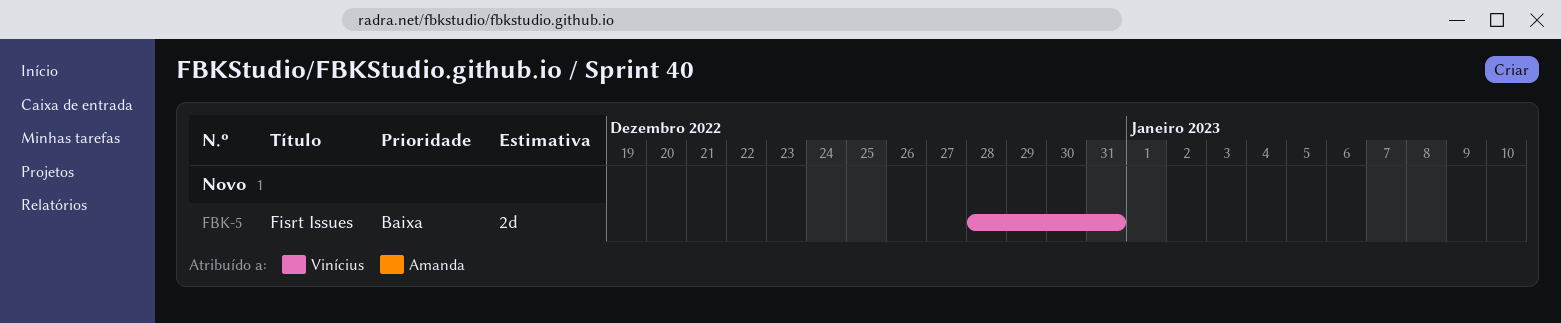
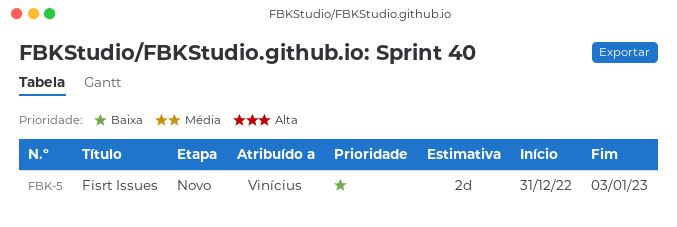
FBK-5, start: Dec 28 -> Dec 31
FBK-5, due: Dec 31 -> Jan 3

